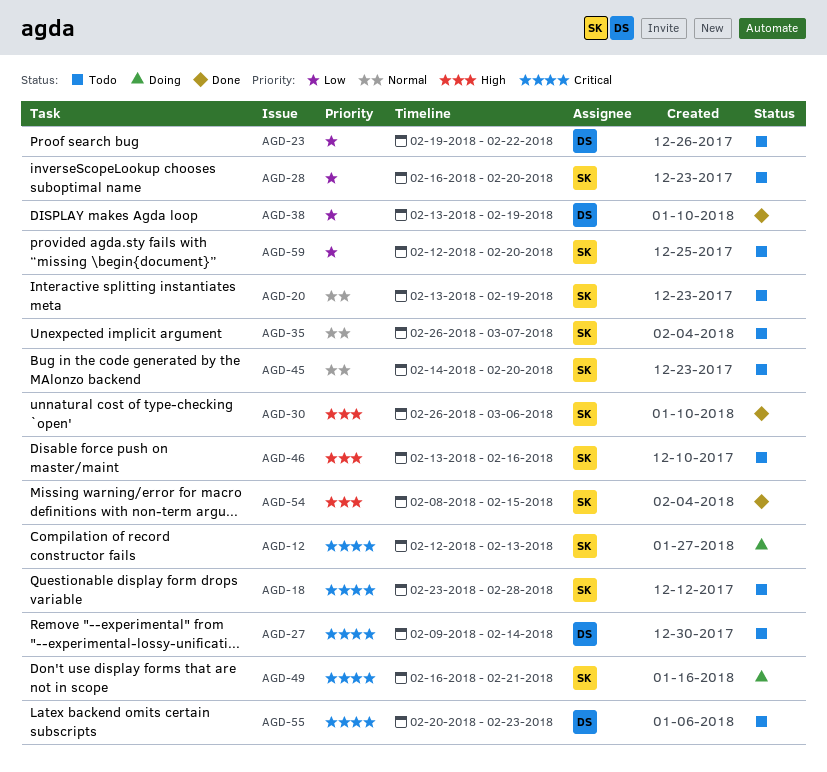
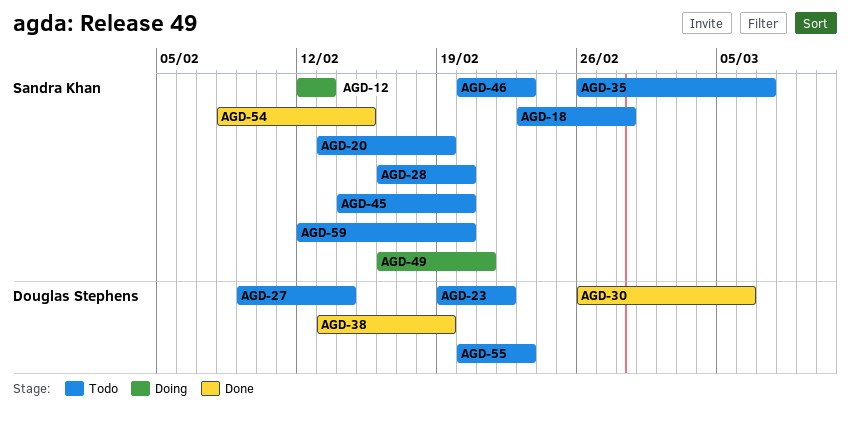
AGD-30, owner: Sandra Khan -> Douglas Stephens
AGD-46, start: Feb 13 -> Feb 20
AGD-46, due: Feb 16 -> Feb 23

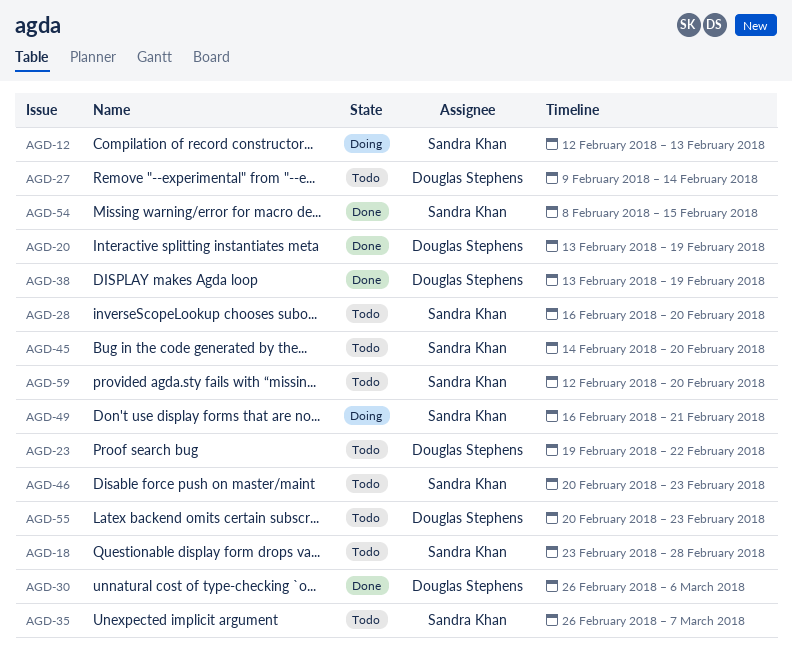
AGD-20, status: Todo -> Done
AGD-20, owner: Sandra Khan -> Douglas Stephens

